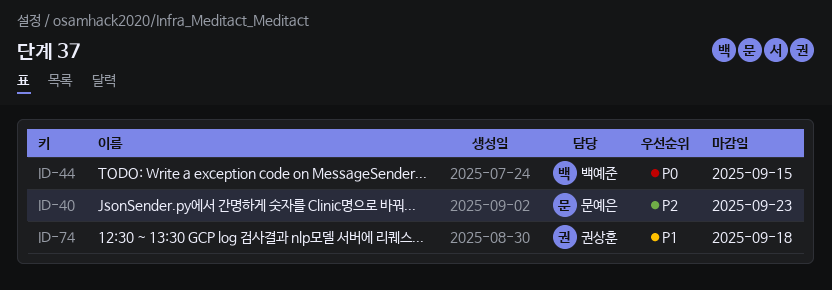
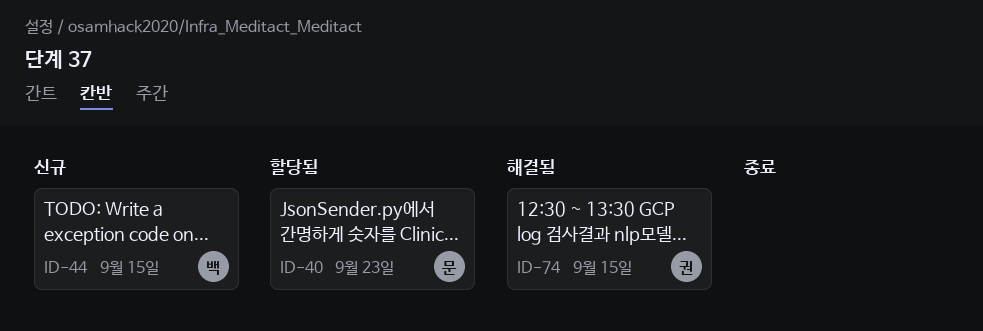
ID-74, due: Sep 18 -> Sep 15

